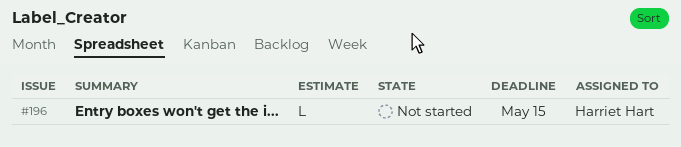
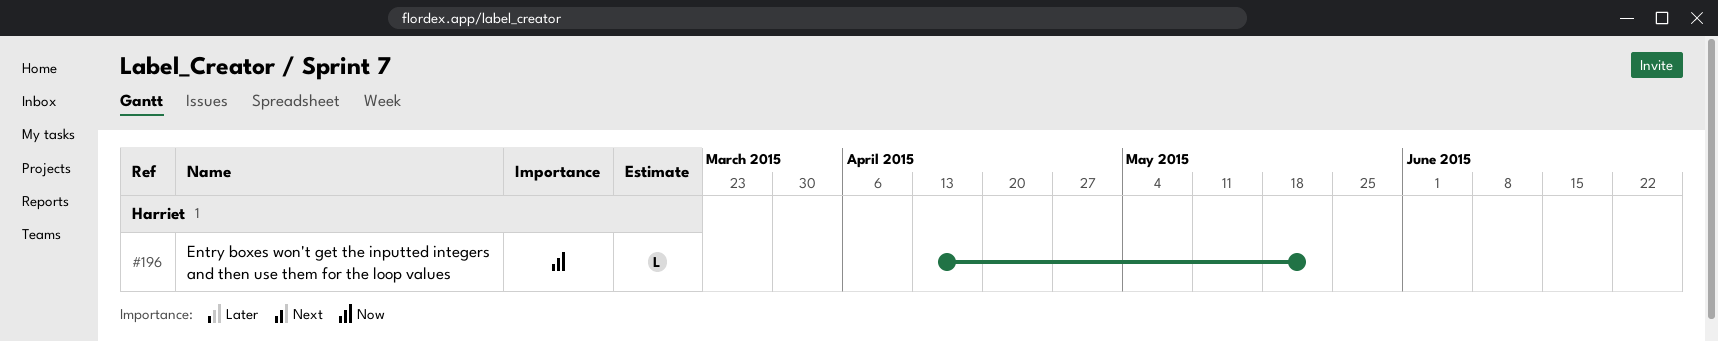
#196, due: May 15 -> May 22

